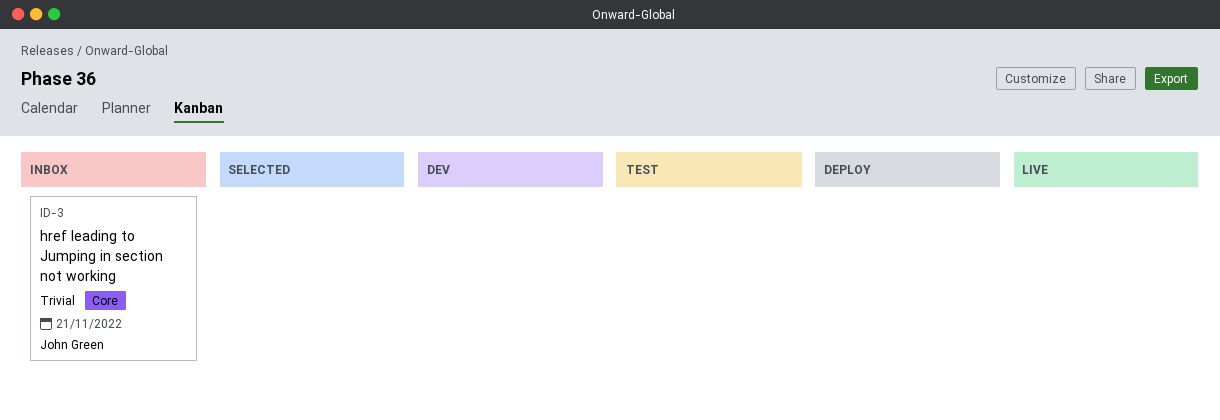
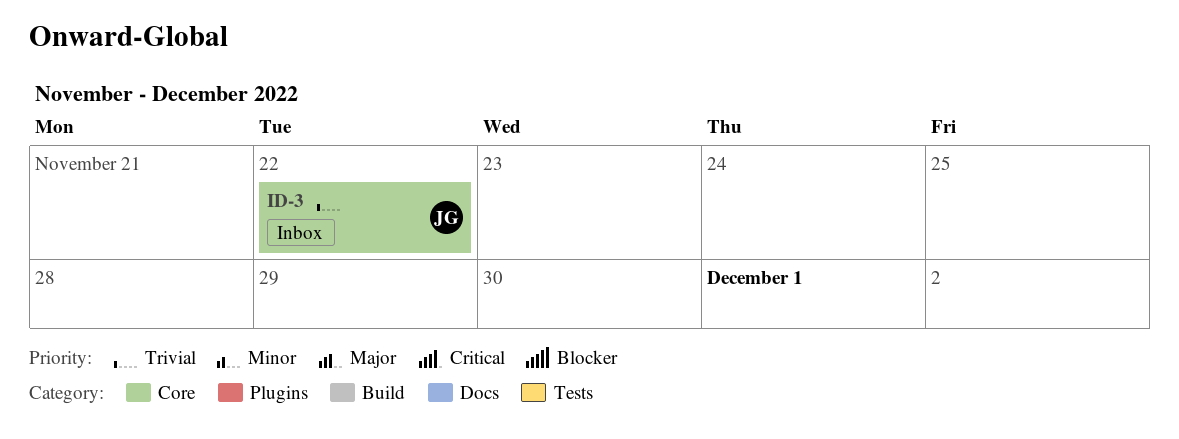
ID-3, due: Nov 21 -> Nov 22

